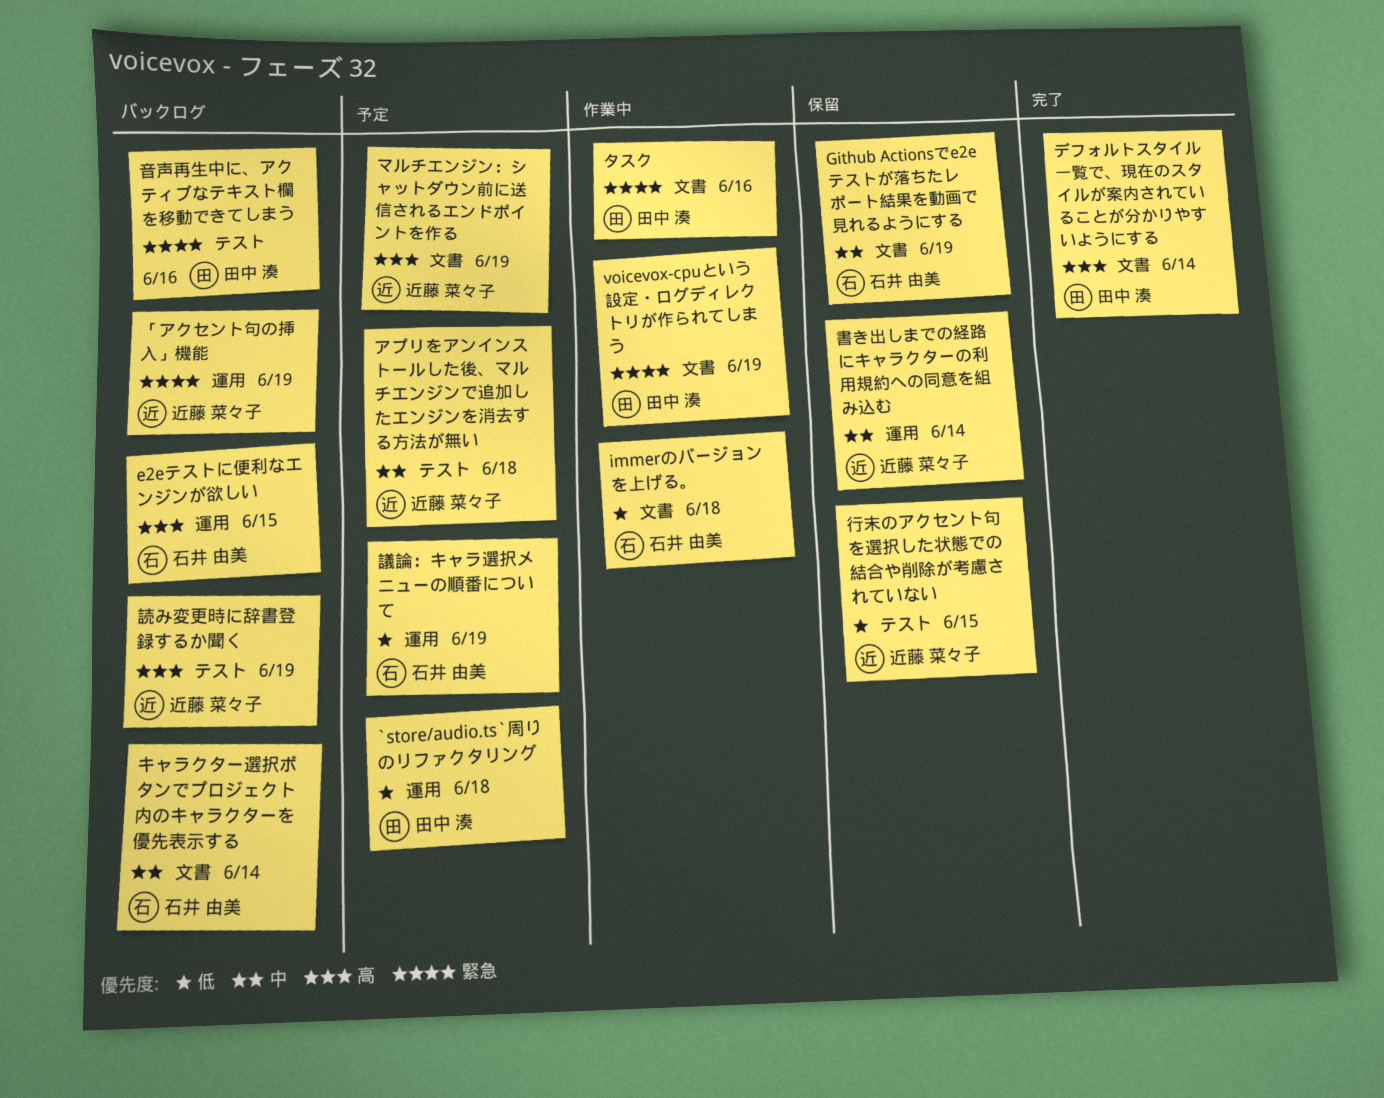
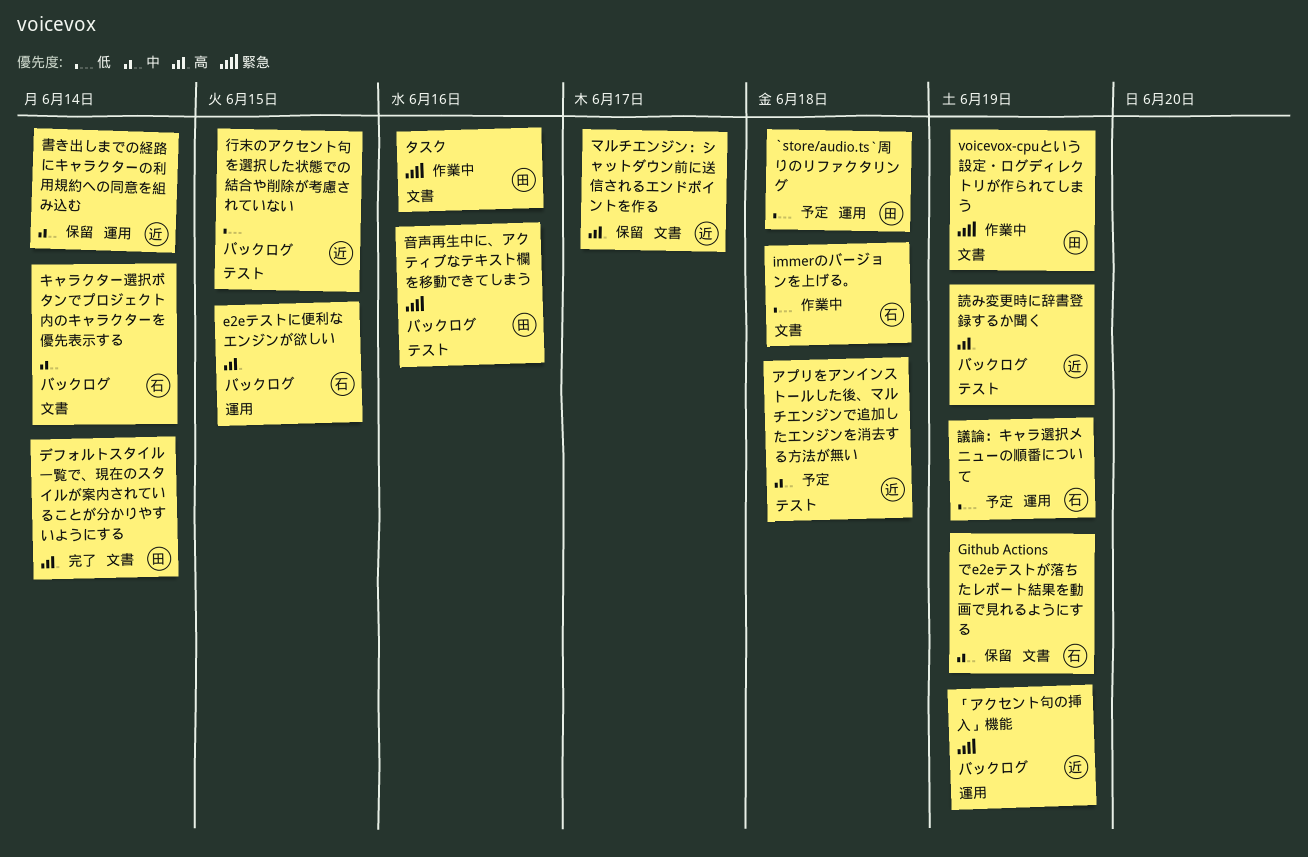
マルチエンジン：シャットダウン前に送信されるエンドポイントを作る, status: 予定 -> 保留
マルチエンジン：シャットダウン前に送信されるエンドポイントを作る, due: Jun 19 -> Jun 17
行末のアクセント句を選択した状態での結合や削除が考慮されていない, status: 保留 -> バックログ

